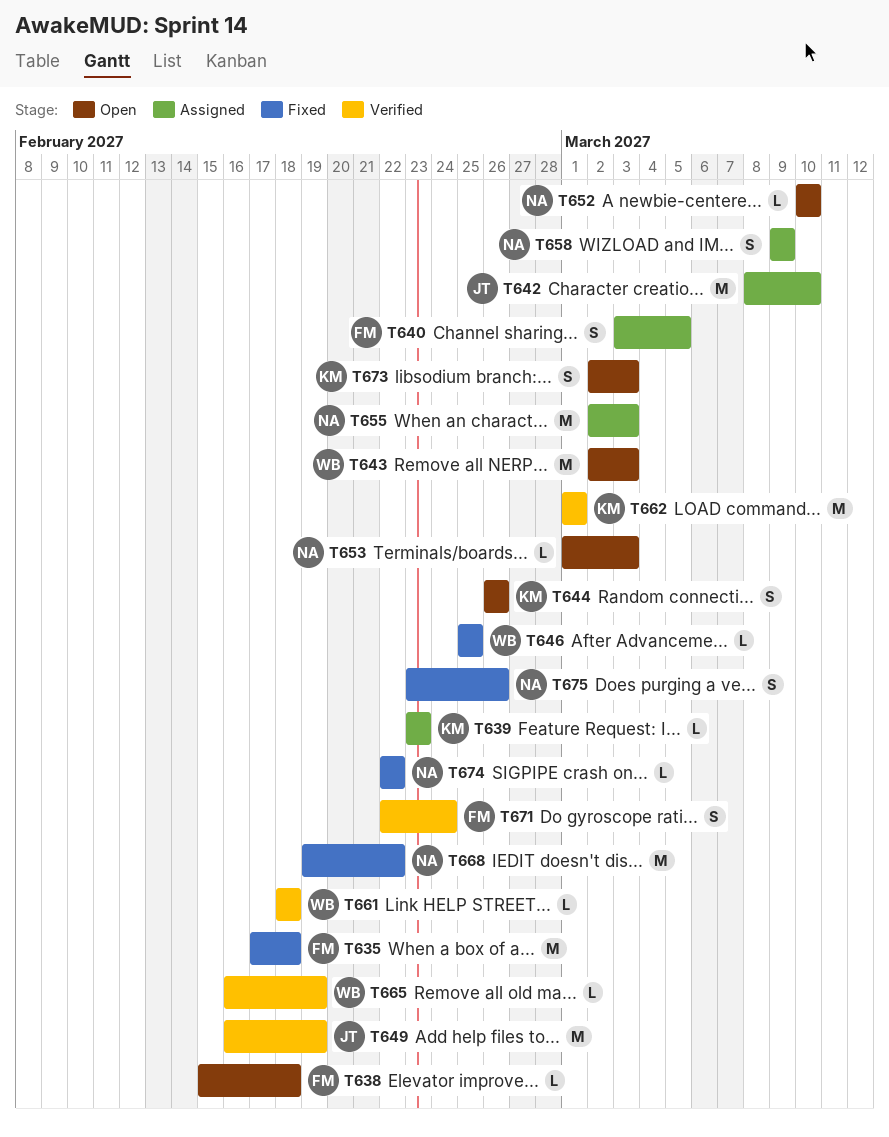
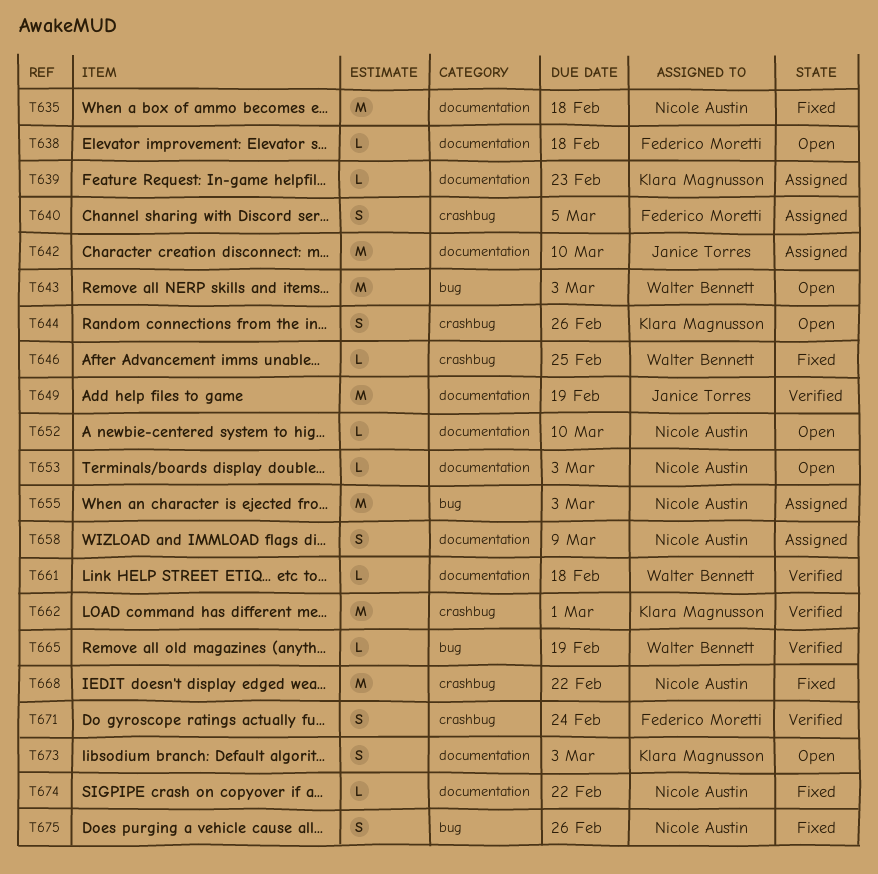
T635, owner: Federico Moretti -> Nicole Austin

